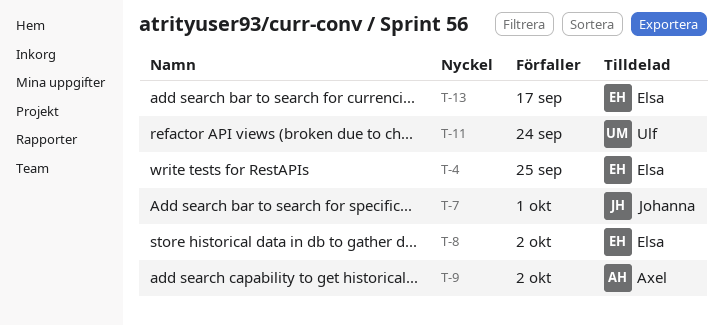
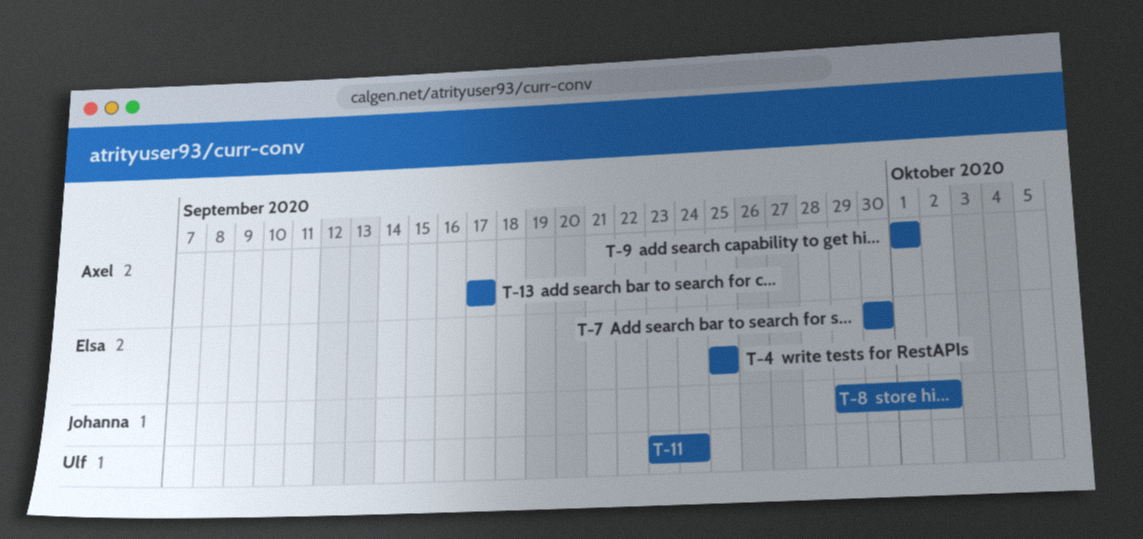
T-7, owner: Johanna -> Elsa
T-7, due: Oct 1 -> Sep 30
T-8, owner: Elsa -> Johanna
T-9, due: Oct 2 -> Oct 1
T-13, owner: Elsa -> Axel

